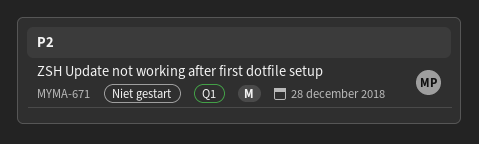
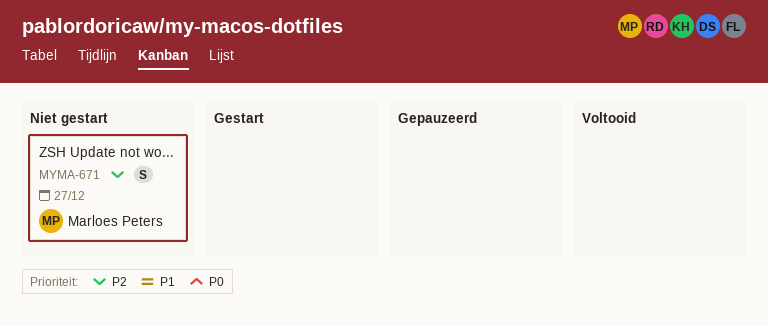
MYMA-671, estimate: M -> S
MYMA-671, due: Dec 28 -> Dec 27

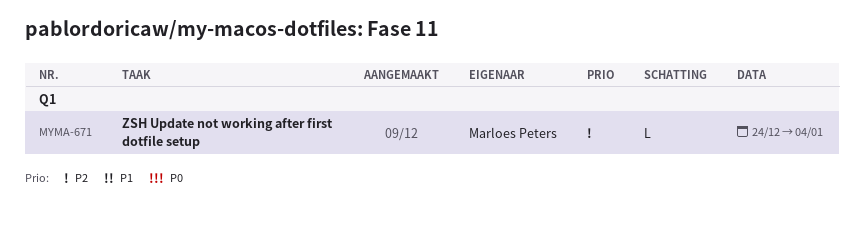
MYMA-671, estimate: S -> L
MYMA-671, due: Dec 27 -> Jan 4

